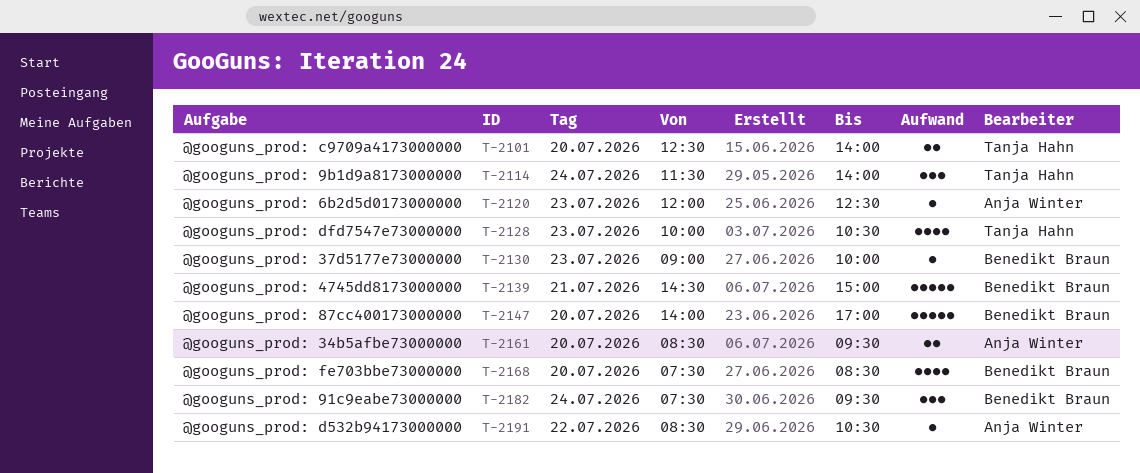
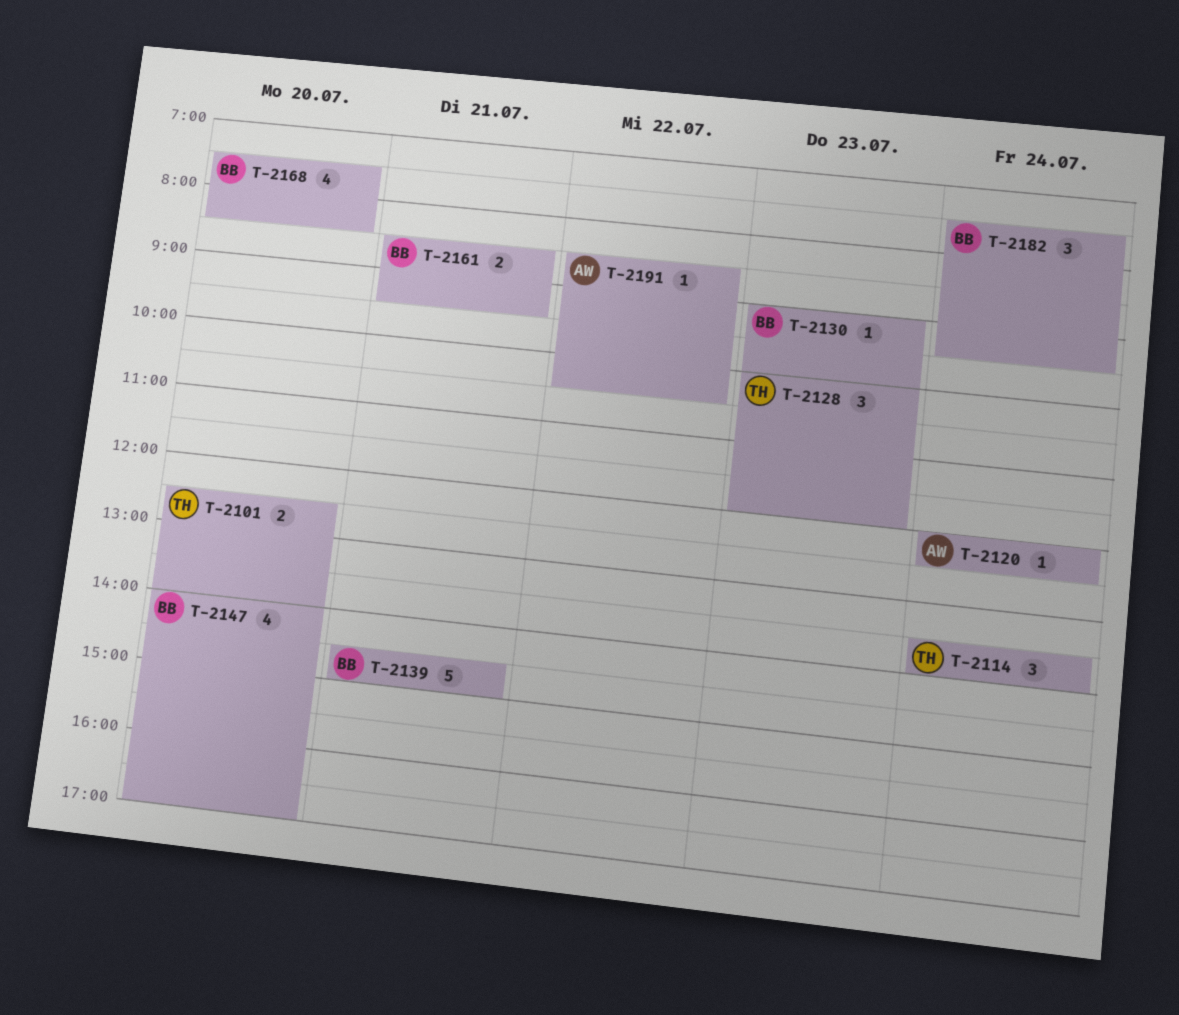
T-2114, begins: 11:30 -> 13:30
T-2120, day: Jul 23 -> Jul 24
T-2128, estimate: 4 -> 3
T-2128, ends: 10:30 -> 12:00
T-2147, estimate: 5 -> 4
T-2161, owner: Anja Winter -> Benedikt Braun
T-2161, day: Jul 20 -> Jul 21

